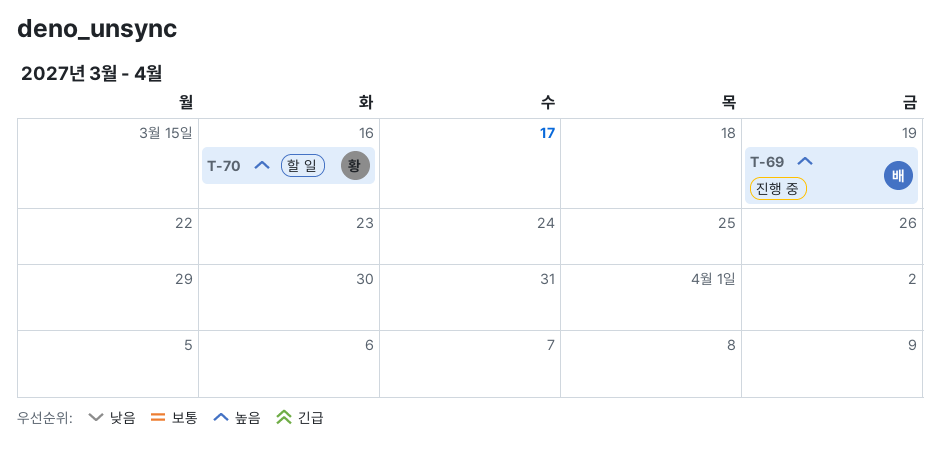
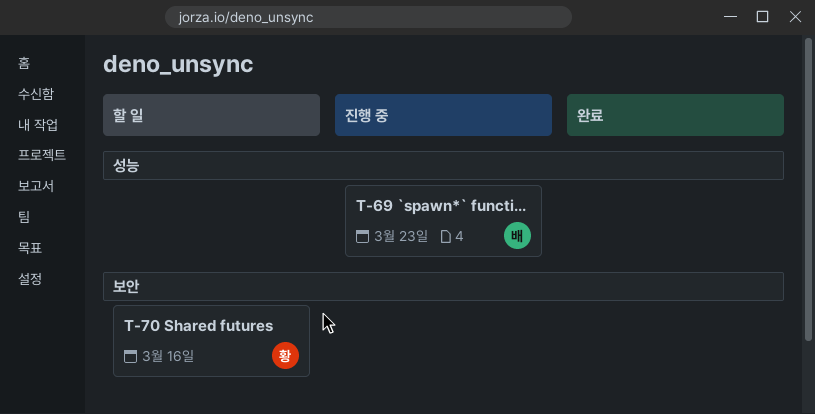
T-69, due: Mar 19 -> Mar 23

